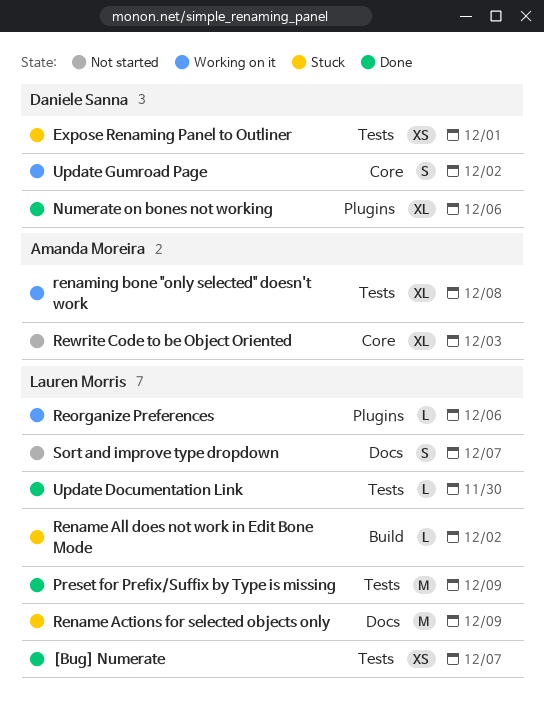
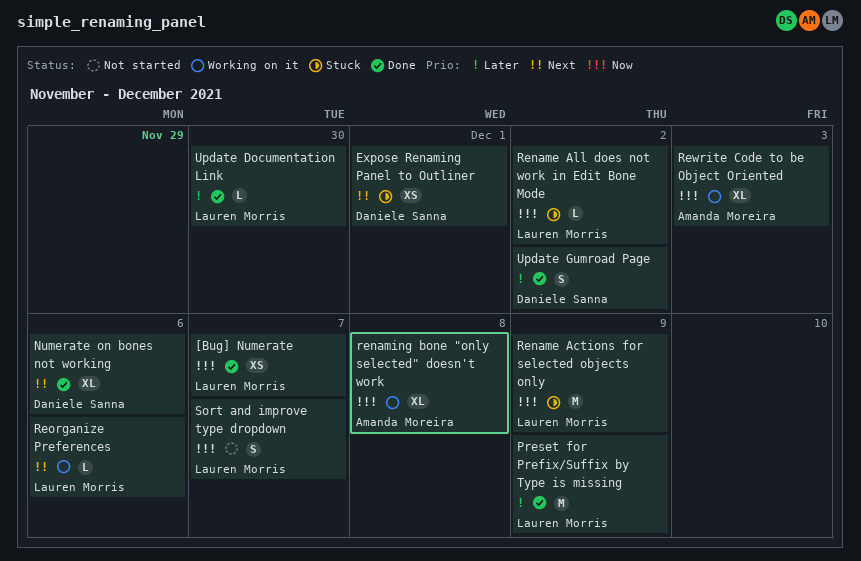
Rewrite Code to be Object Oriented, status: Not started -> Working on it
Update Gumroad Page, status: Working on it -> Done

